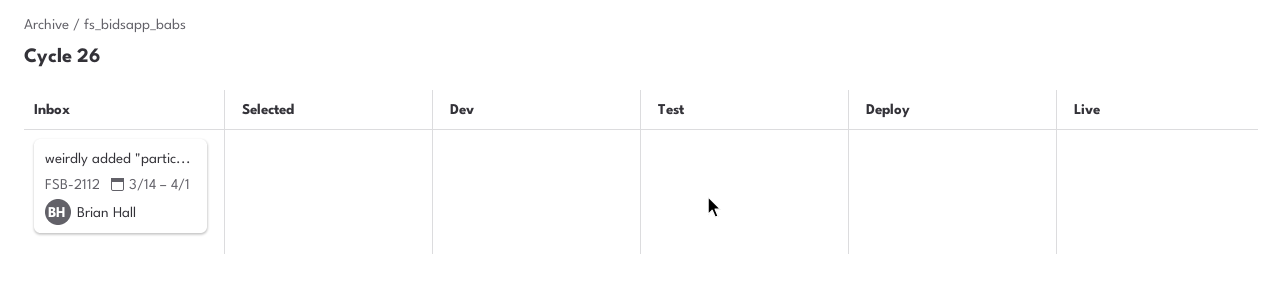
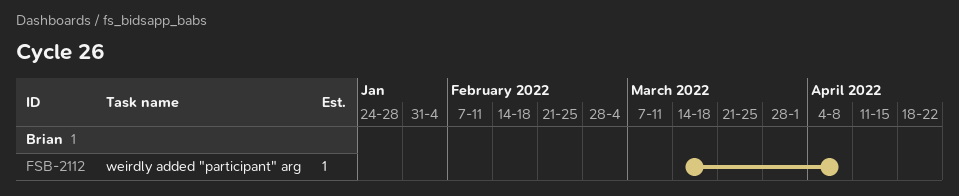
FSB-2112, due: Apr 1 -> Apr 8

